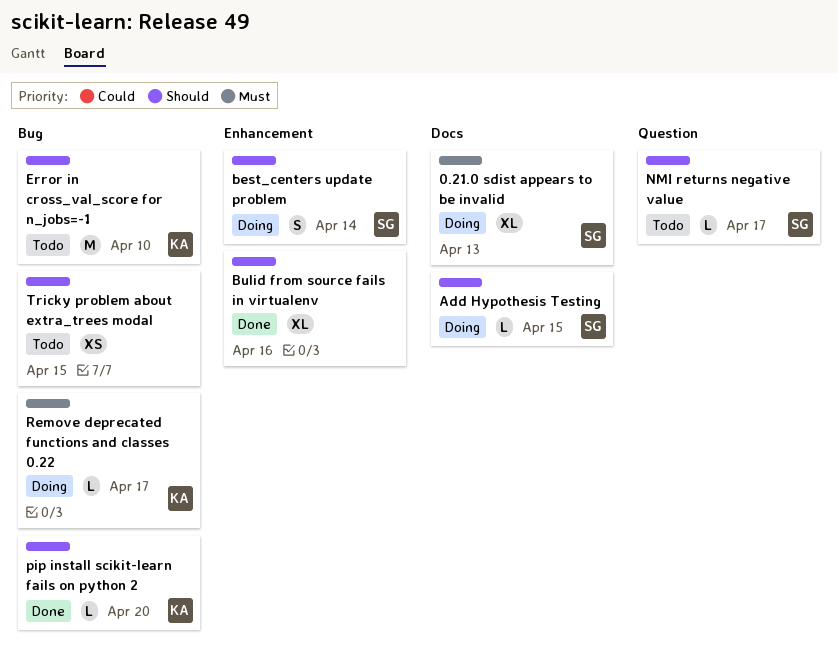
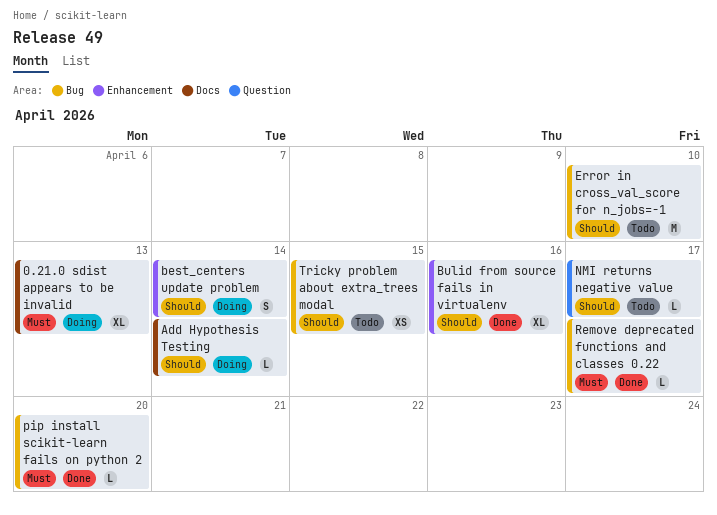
Add Hypothesis Testing, due: Apr 15 -> Apr 14
pip install scikit-learn fails on python 2, priority: Should -> Must
Remove deprecated functions and classes 0.22, status: Doing -> Done

